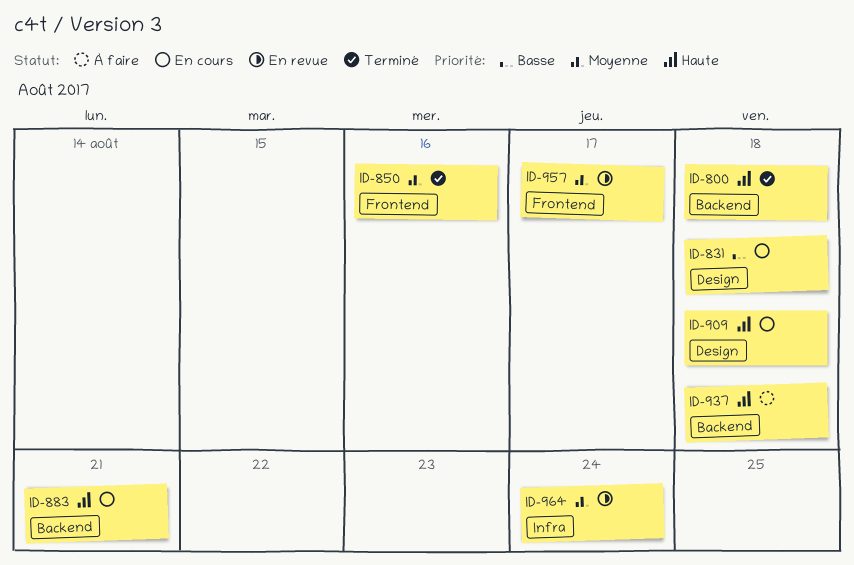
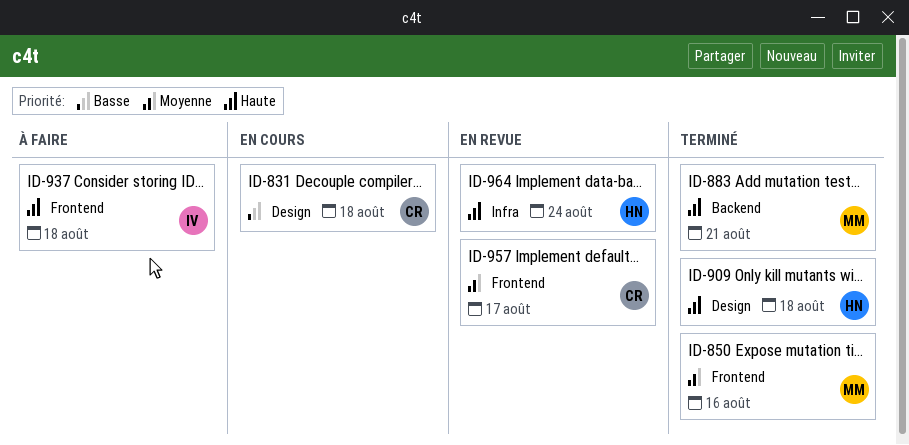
ID-800: present -> none
ID-883, status: En cours -> Terminé
ID-909, status: En cours -> Terminé
ID-937, label: Backend -> Frontend
ID-964, priority: Moyenne -> Haute

